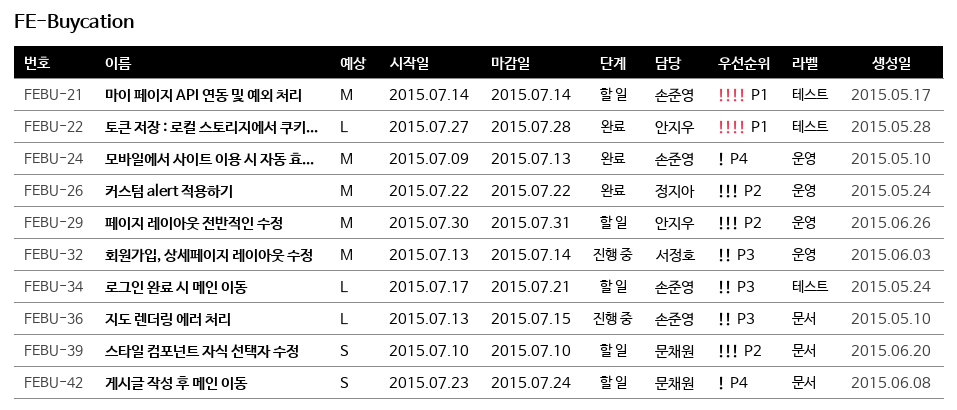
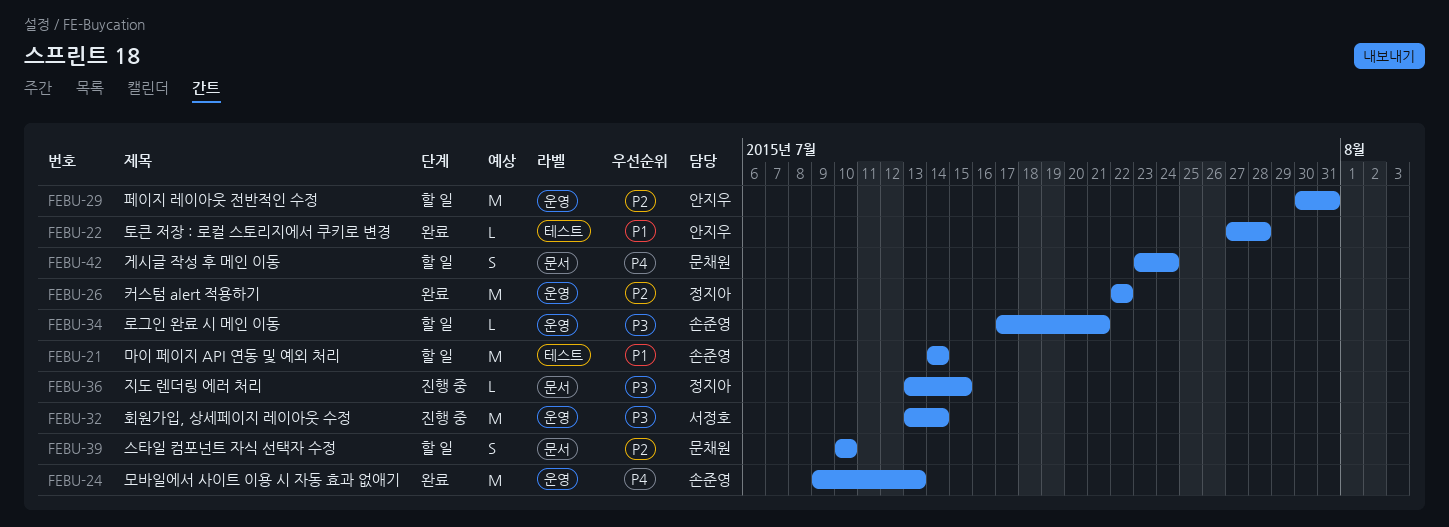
FEBU-34, label: 테스트 -> 운영
FEBU-36, owner: 손준영 -> 정지아

